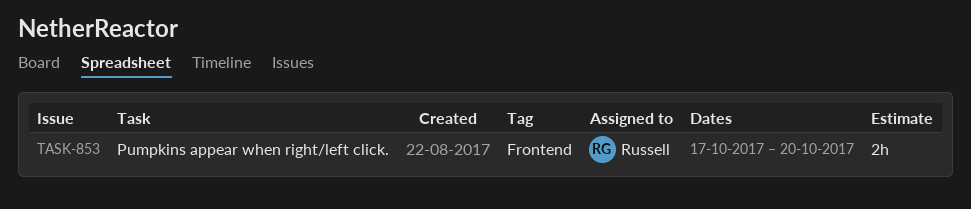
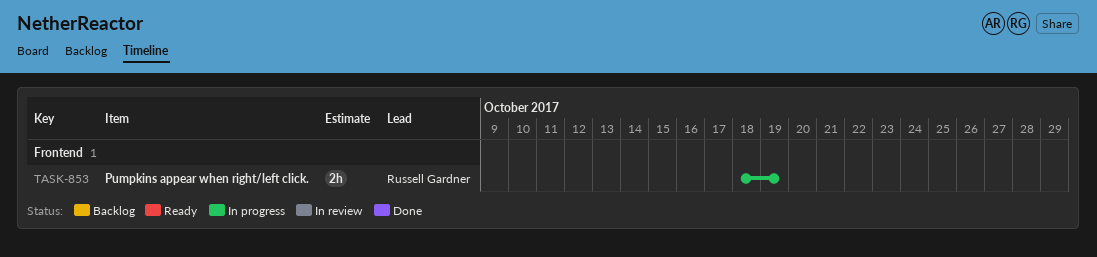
TASK-853, start: Oct 17 -> Oct 18
TASK-853, due: Oct 20 -> Oct 19

